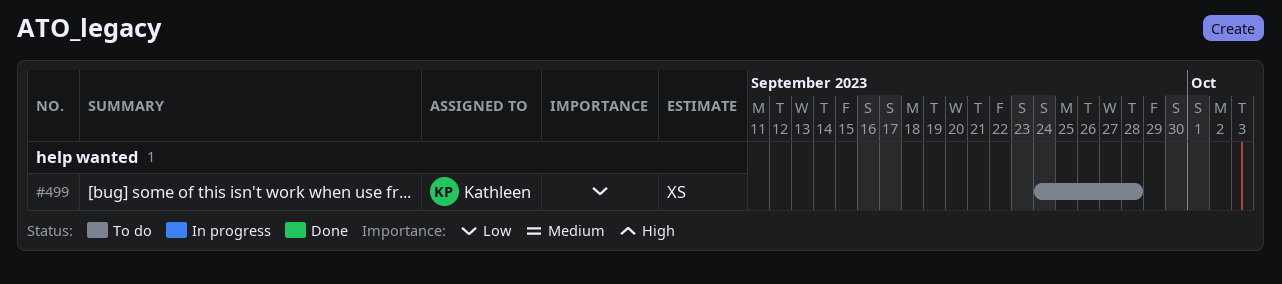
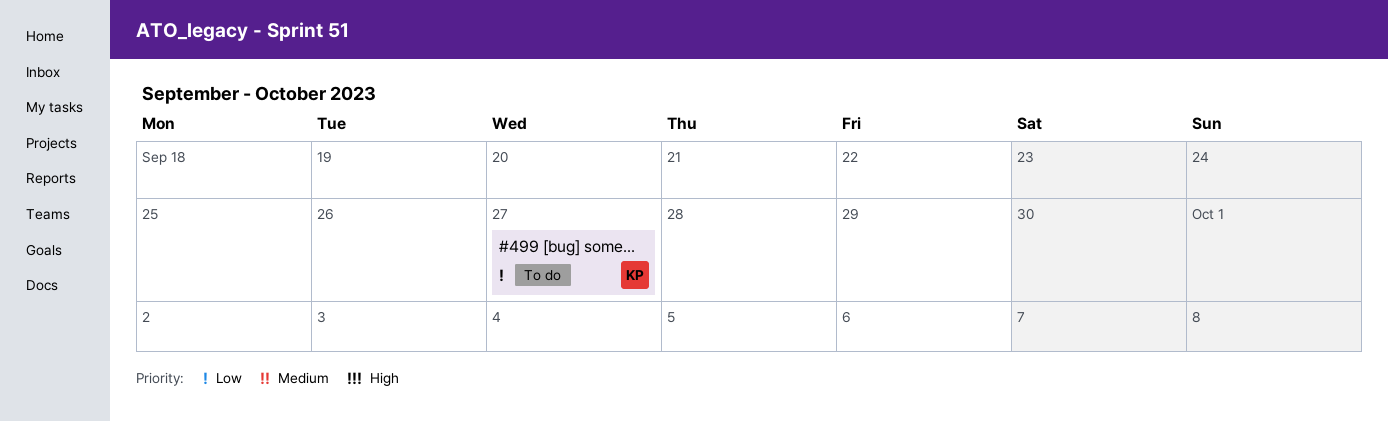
#499, due: Sep 28 -> Sep 27

